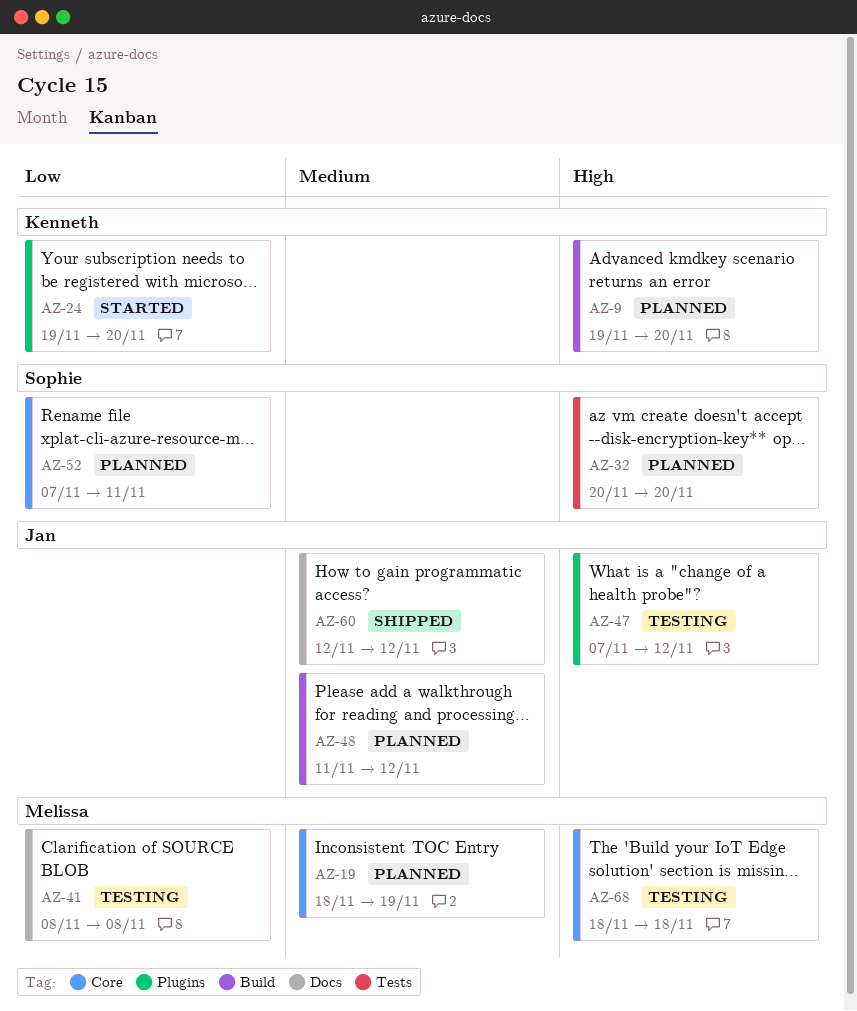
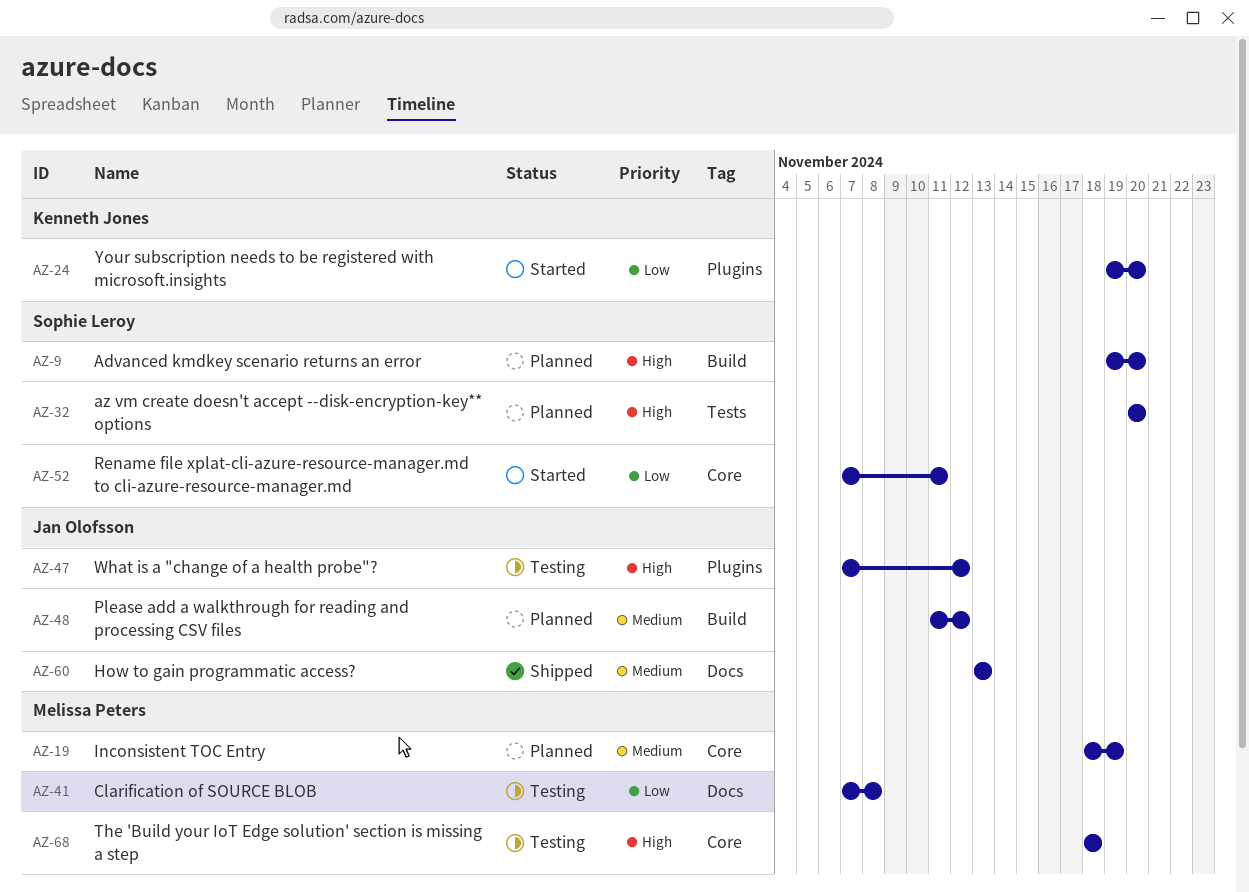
AZ-9, owner: Kenneth Jones -> Sophie Leroy
AZ-41, start: Nov 8 -> Nov 7
AZ-52, status: Planned -> Started
AZ-60, start: Nov 12 -> Nov 13
AZ-60, due: Nov 12 -> Nov 13

